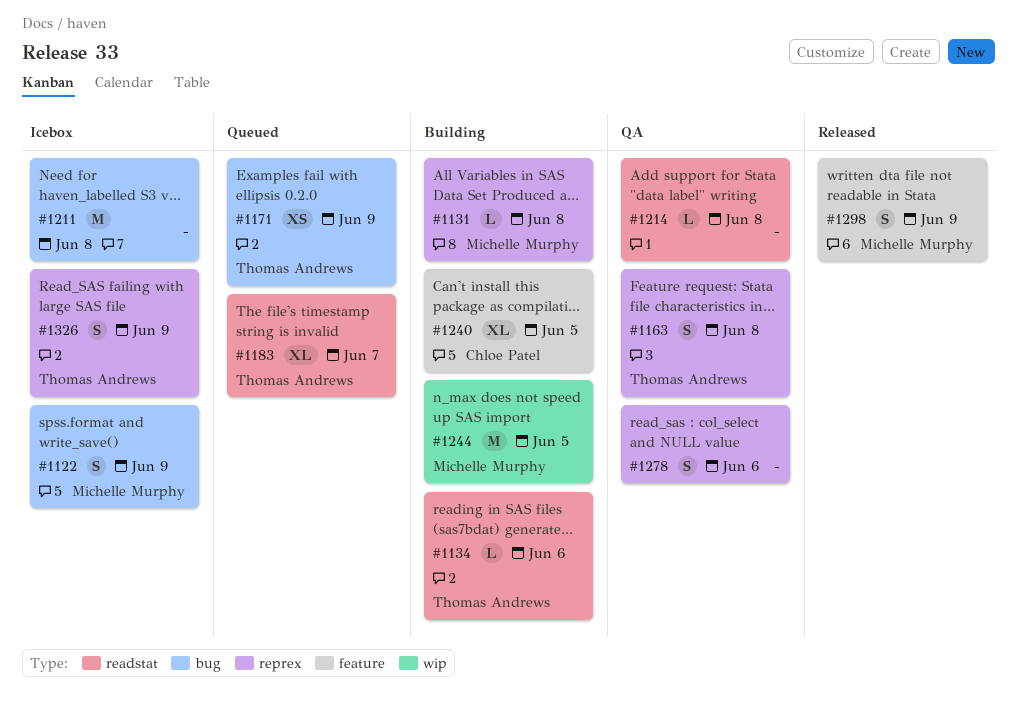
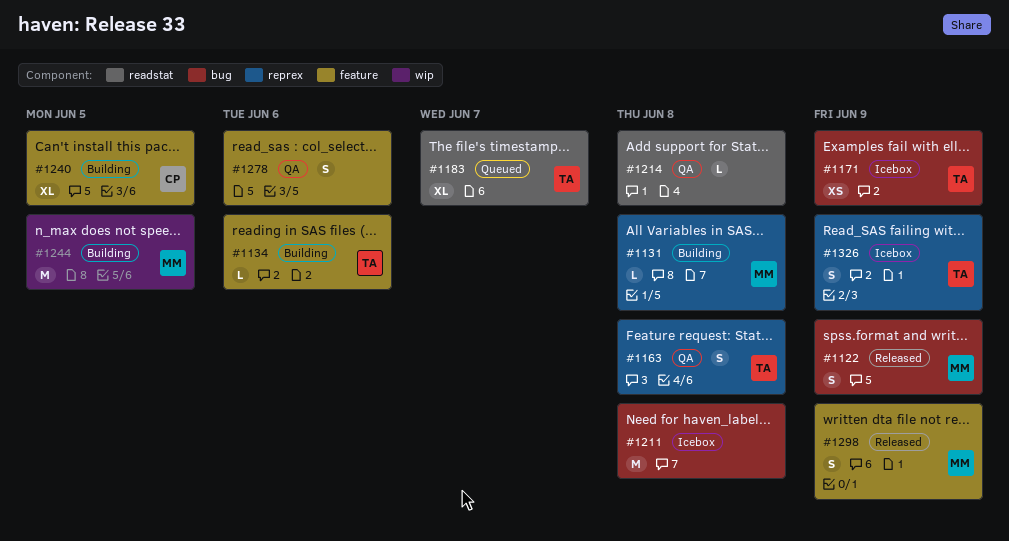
#1122, status: Icebox -> Released
#1134, label: readstat -> feature
#1171, status: Queued -> Icebox
#1278, label: reprex -> feature

